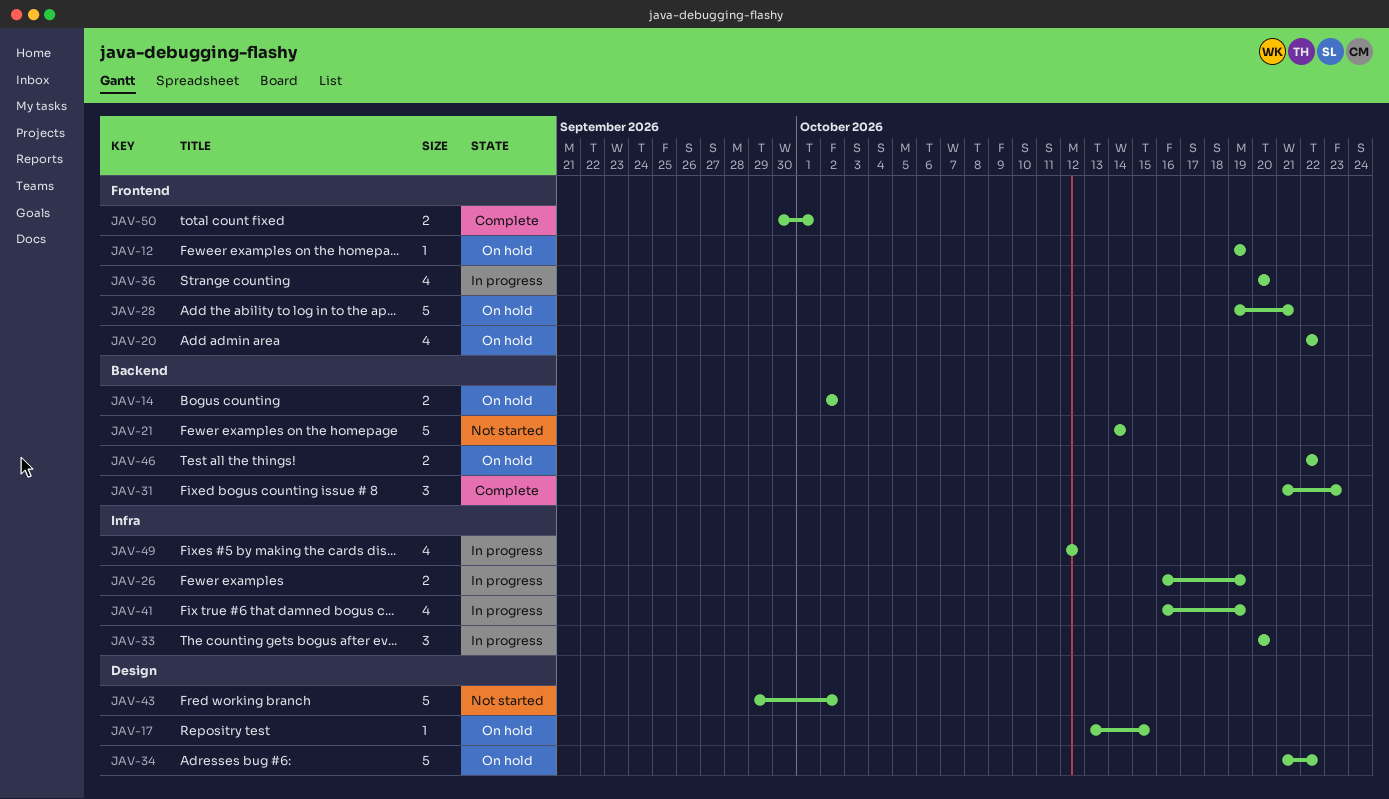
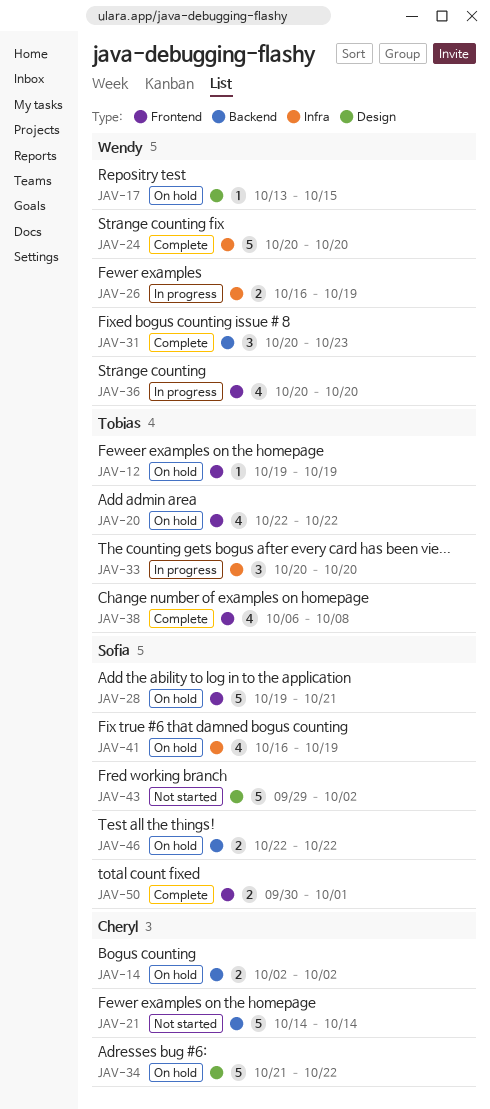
JAV-24: none -> present
JAV-31, start: Oct 21 -> Oct 20
JAV-38: none -> present
JAV-41, status: In progress -> On hold
JAV-49: present -> none

